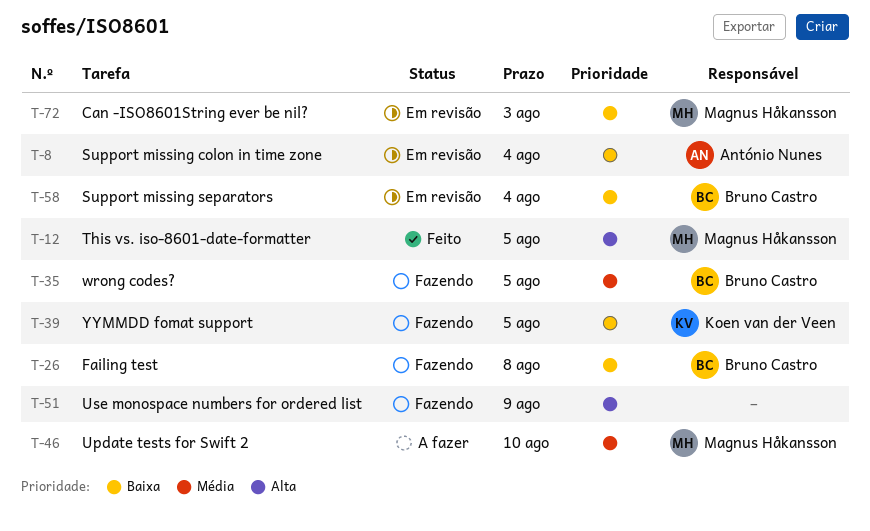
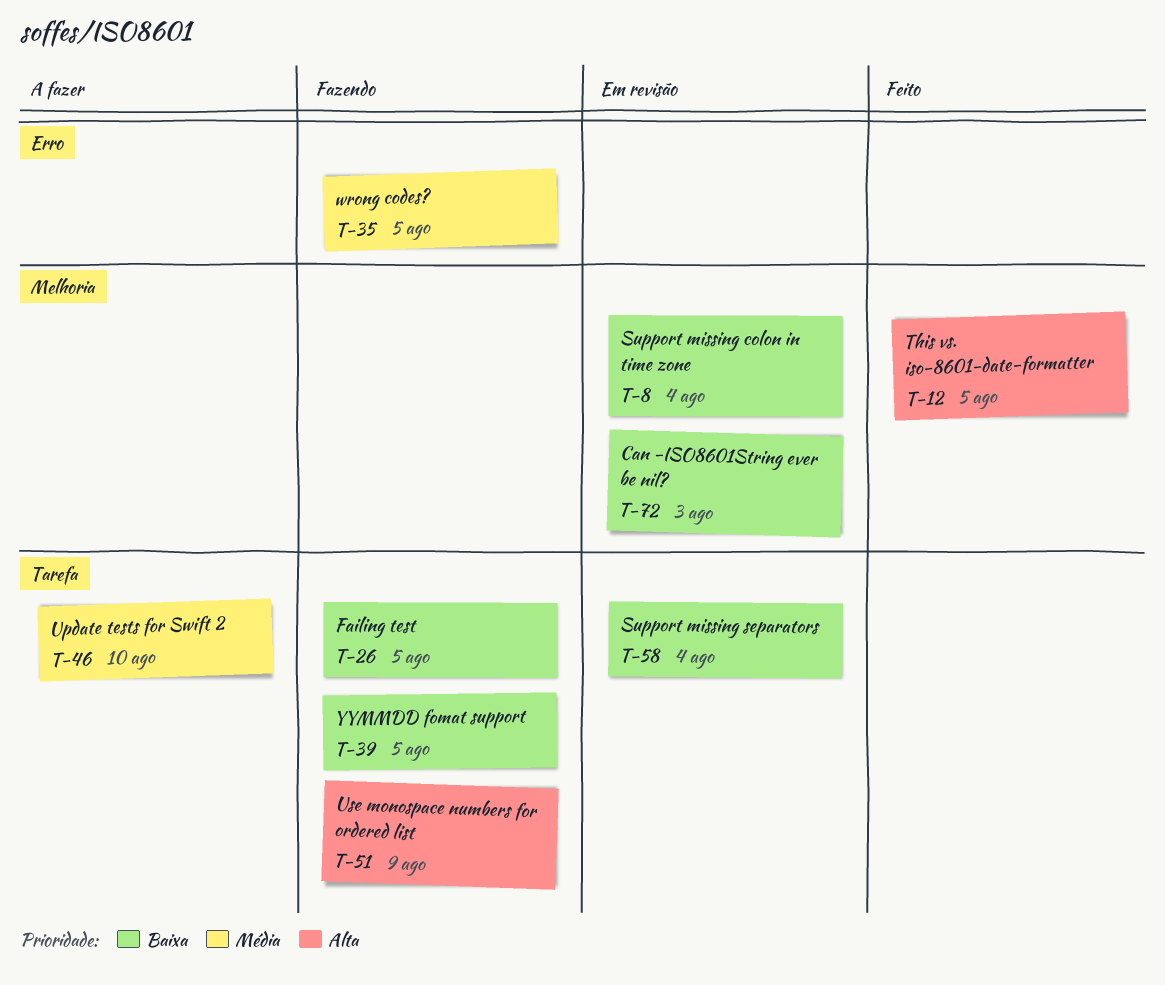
T-26, due: Aug 8 -> Aug 5

